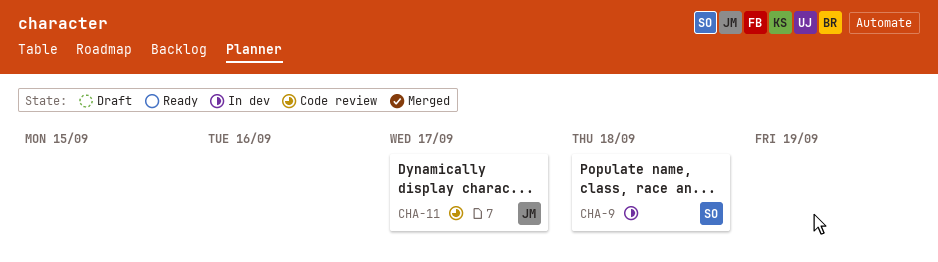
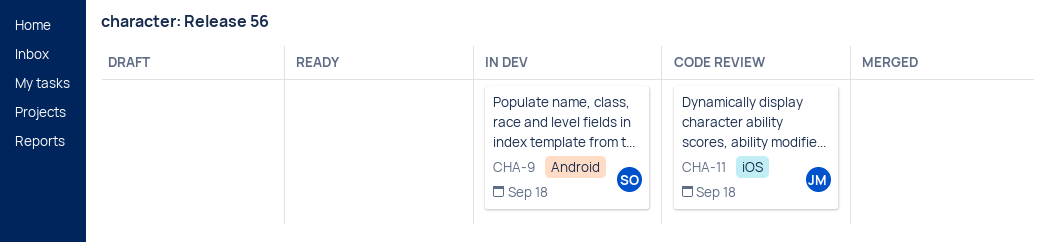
CHA-11, due: Sep 17 -> Sep 18

